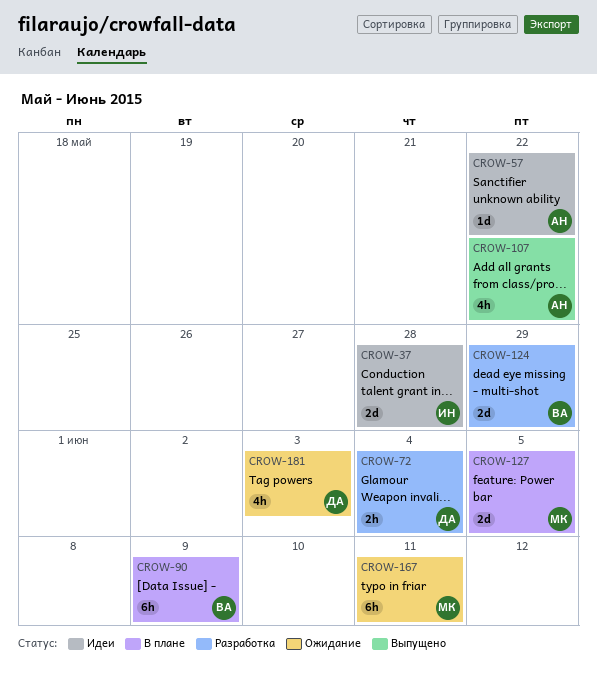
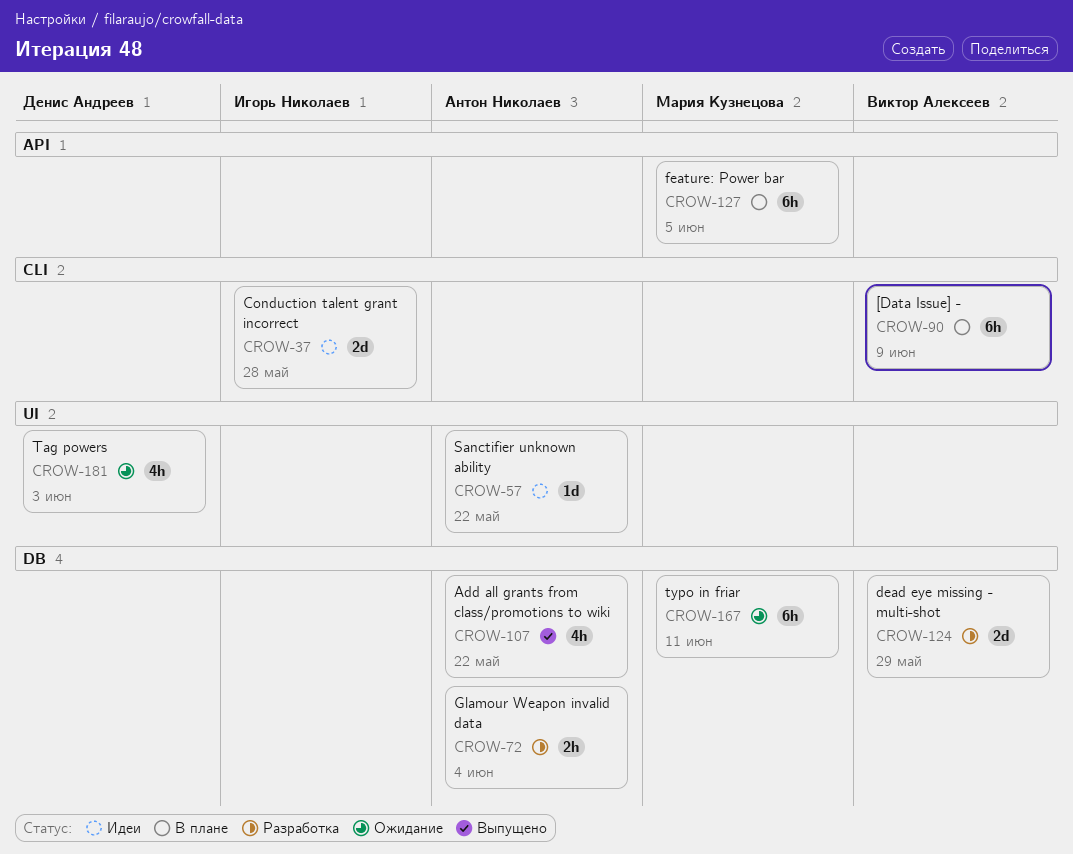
CROW-72, owner: Денис Андреев -> Антон Николаев
CROW-127, estimate: 2d -> 6h

